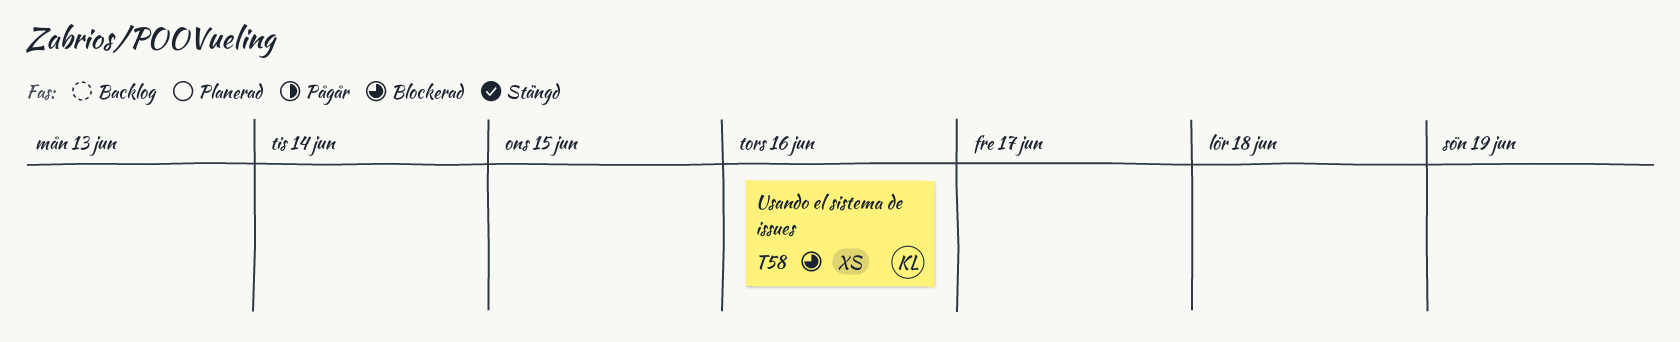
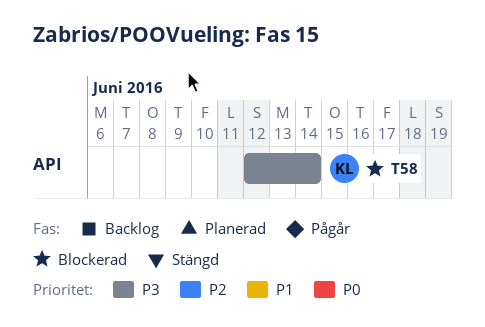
T58, due: Jun 16 -> Jun 14

